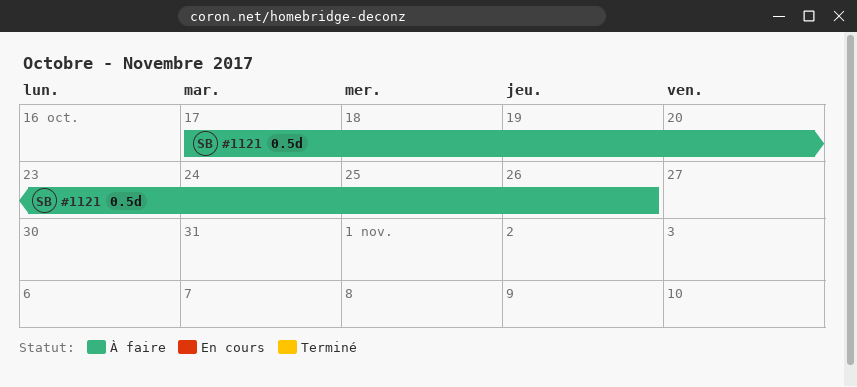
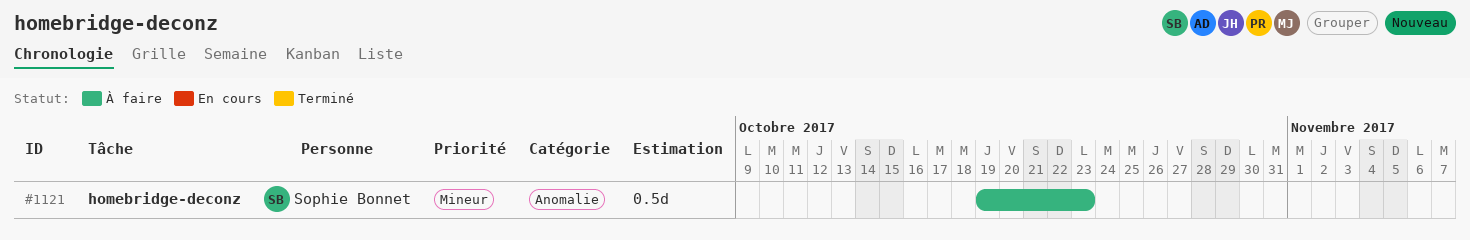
#1121, start: Oct 17 -> Oct 19
#1121, due: Oct 26 -> Oct 23

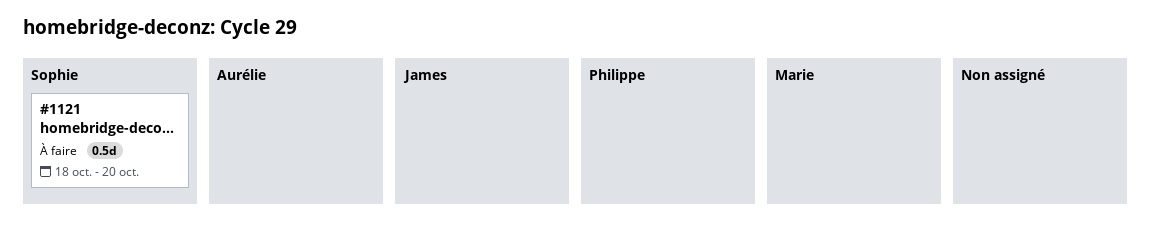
#1121, start: Oct 19 -> Oct 18
#1121, due: Oct 23 -> Oct 20

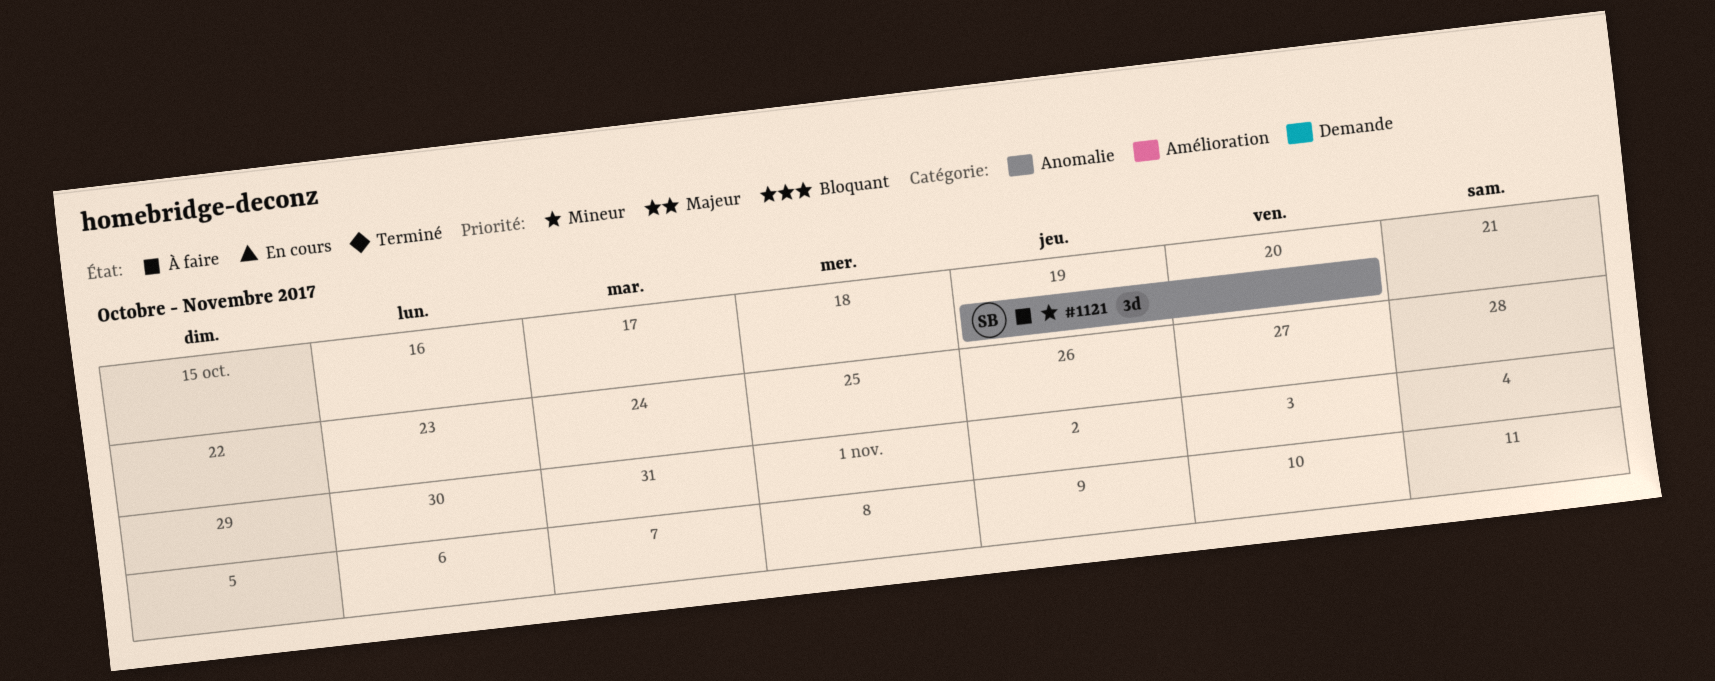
#1121, estimate: 0.5d -> 3d
#1121, start: Oct 18 -> Oct 19

